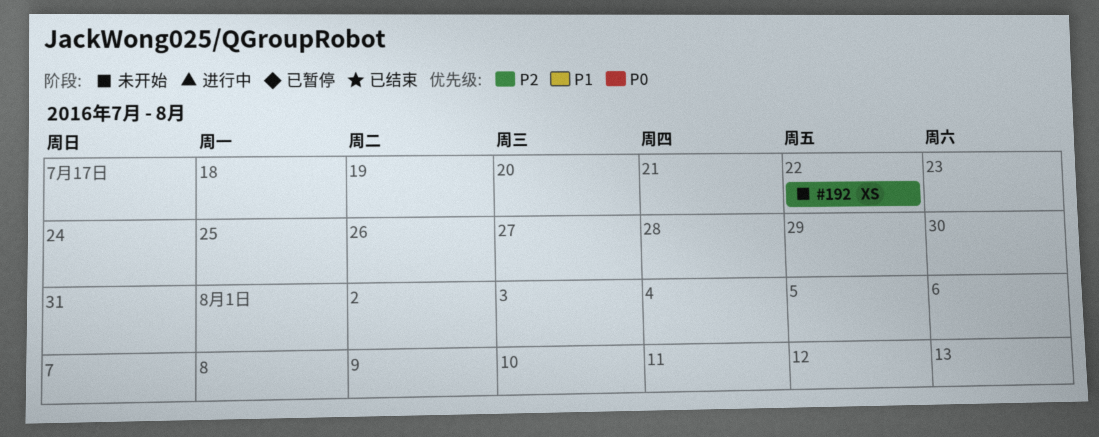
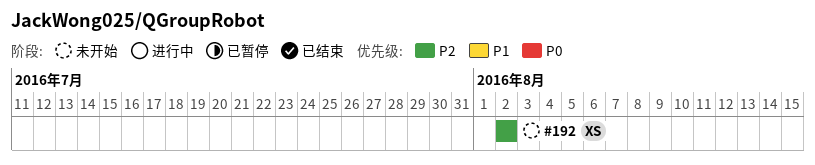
#192, start: Jul 22 -> Aug 2
#192, due: Jul 22 -> Aug 2

